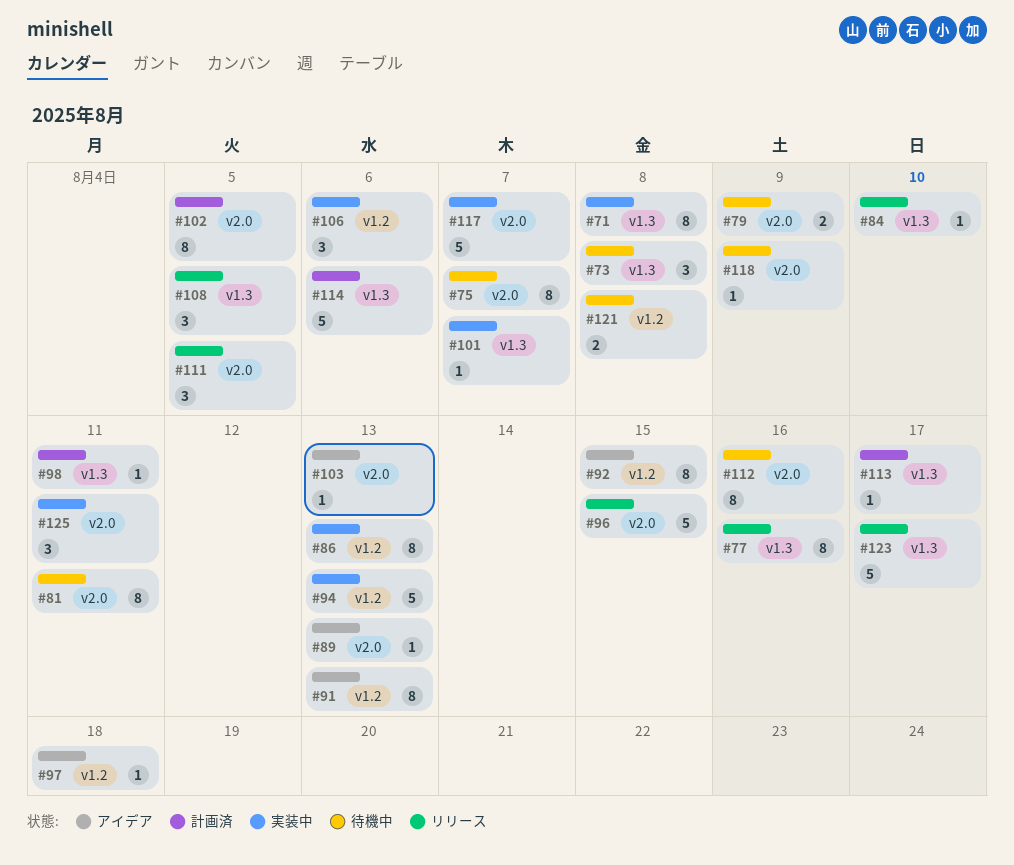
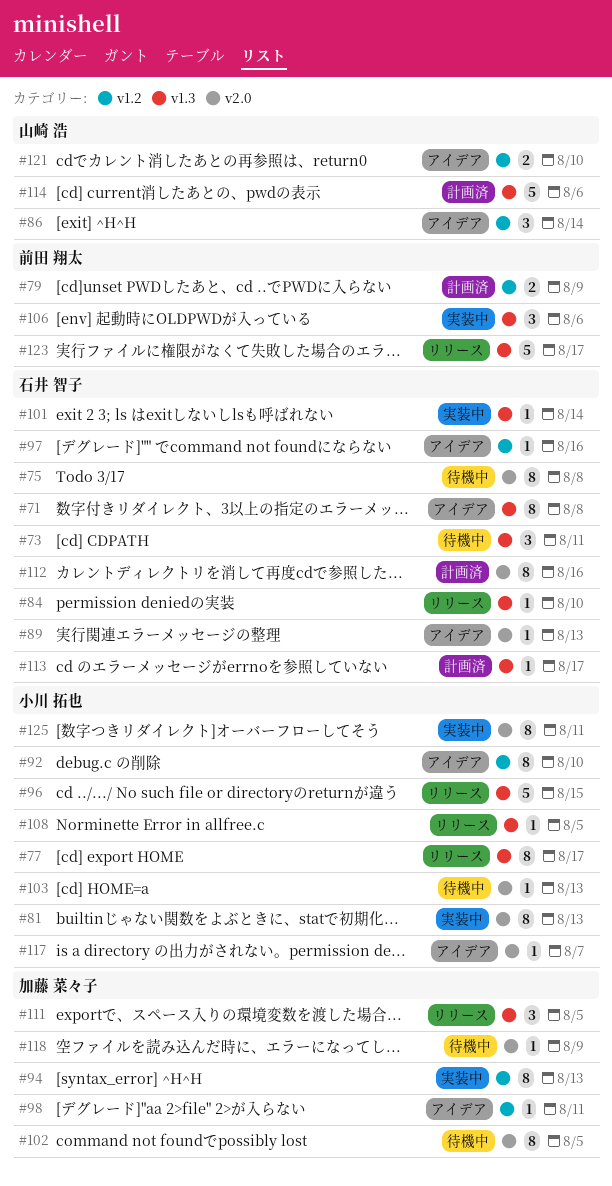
#71, status: 実装中 -> アイデア
#73, due: Aug 8 -> Aug 11
#75, due: Aug 7 -> Aug 8
#77, due: Aug 16 -> Aug 17
#79, status: 待機中 -> 計画済
#79, label: v2.0 -> v1.2
#81, status: 待機中 -> 実装中
#81, due: Aug 11 -> Aug 13
#86, status: 実装中 -> アイデア
#86, estimate: 8 -> 3
#86, due: Aug 13 -> Aug 14
#91: present -> none
#92, due: Aug 15 -> Aug 10
#94, estimate: 5 -> 8
#96, label: v2.0 -> v1.3
#97, due: Aug 18 -> Aug 16
#98, status: 計画済 -> アイデア
#98, label: v1.3 -> v1.2
#101, due: Aug 7 -> Aug 14
#102, status: 計画済 -> 待機中
#103, status: アイデア -> 待機中
#106, label: v1.2 -> v1.3
#108, estimate: 3 -> 1
#111, label: v2.0 -> v1.3
#112, status: 待機中 -> 計画済
#117, status: 実装中 -> アイデア
#117, estimate: 5 -> 1
#121, status: 待機中 -> アイデア
#121, due: Aug 8 -> Aug 10
#125, estimate: 3 -> 8

